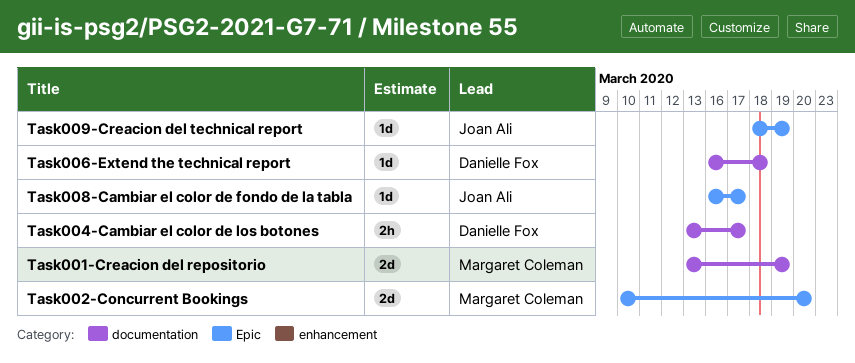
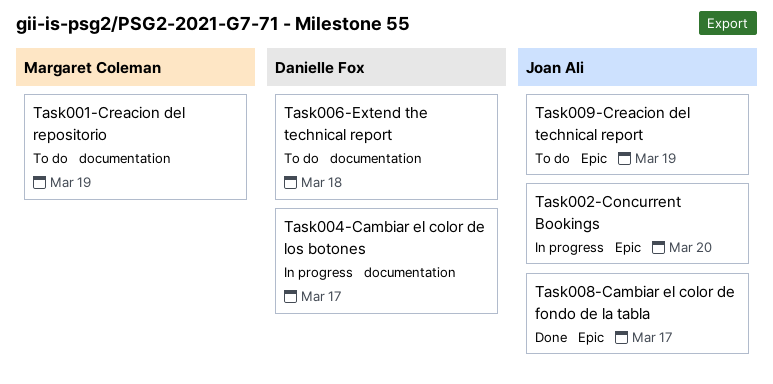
Task002-Concurrent Bookings, owner: Margaret Coleman -> Joan Ali

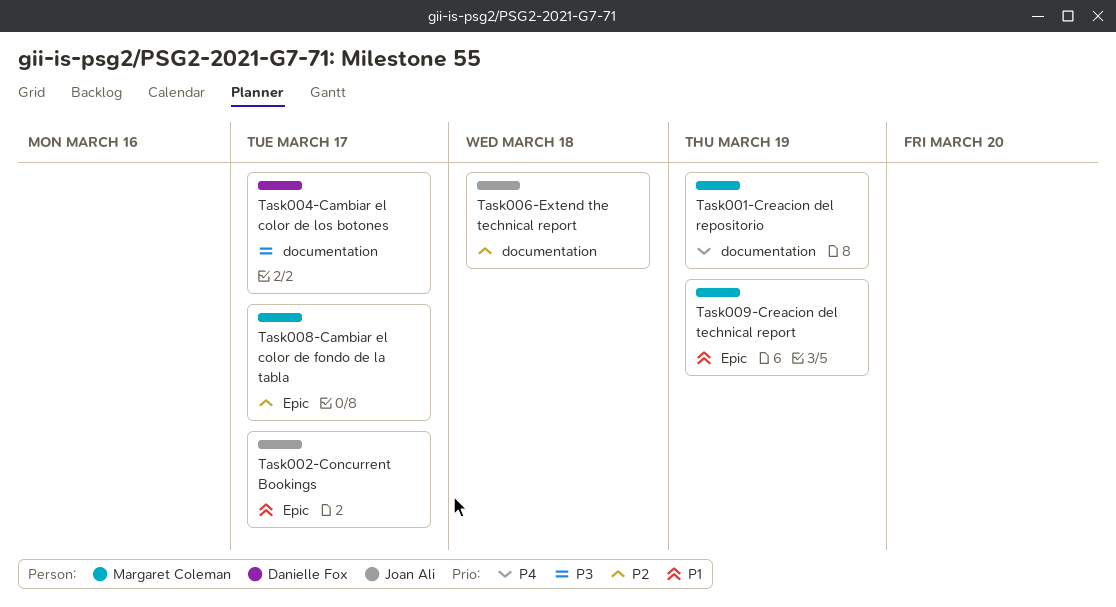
Task002-Concurrent Bookings, due: Mar 20 -> Mar 17
Task006-Extend the technical report, owner: Danielle Fox -> Joan Ali
Task008-Cambiar el color de fondo de la tabla, owner: Joan Ali -> Margaret Coleman
Task009-Creacion del technical report, owner: Joan Ali -> Margaret Coleman

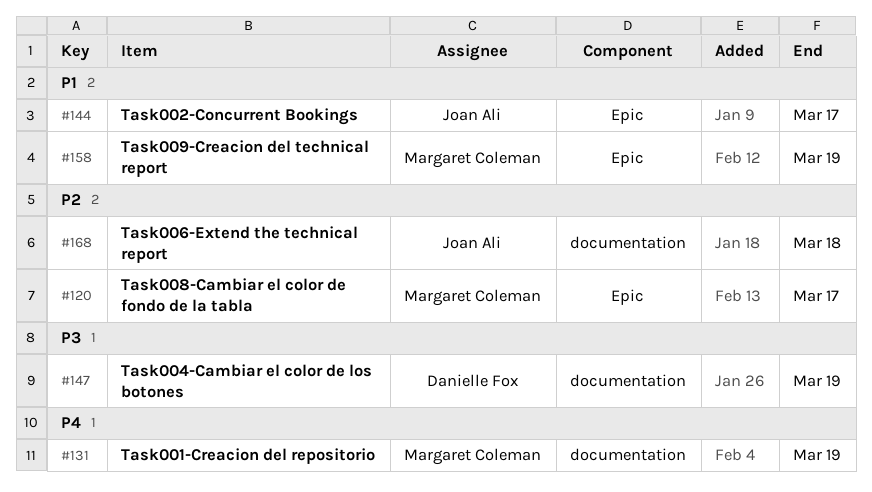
Task004-Cambiar el color de los botones, due: Mar 17 -> Mar 19

